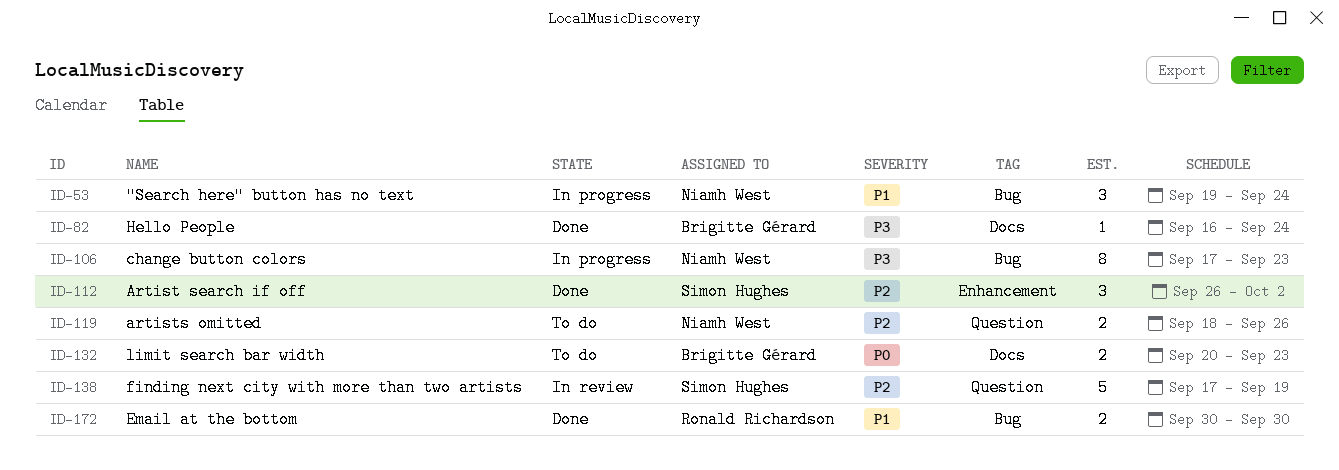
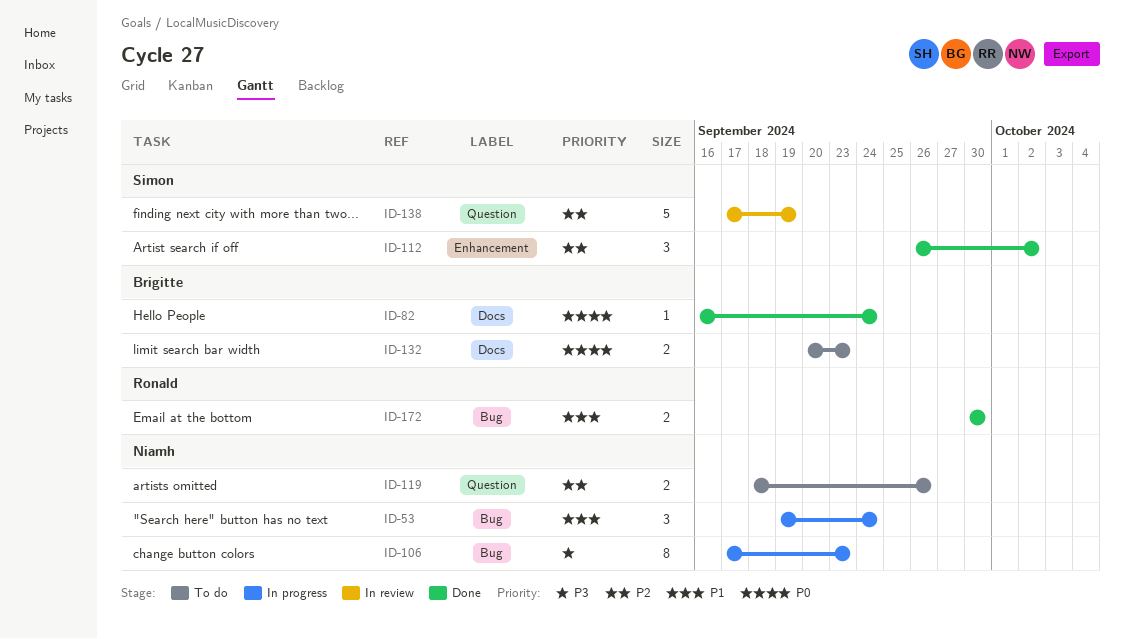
ID-82, priority: P3 -> P0

